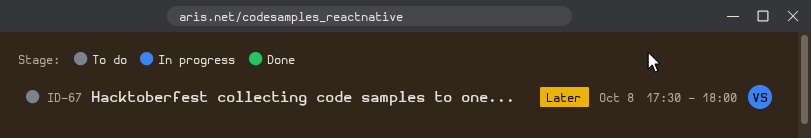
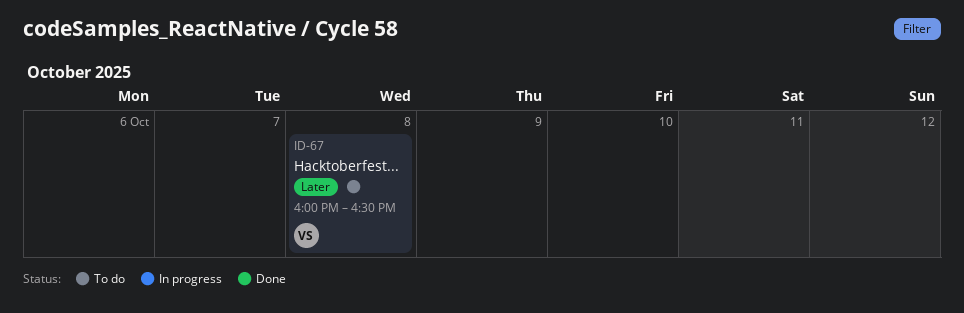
ID-67, begins: 17:30 -> 16:00
ID-67, ends: 18:00 -> 16:30

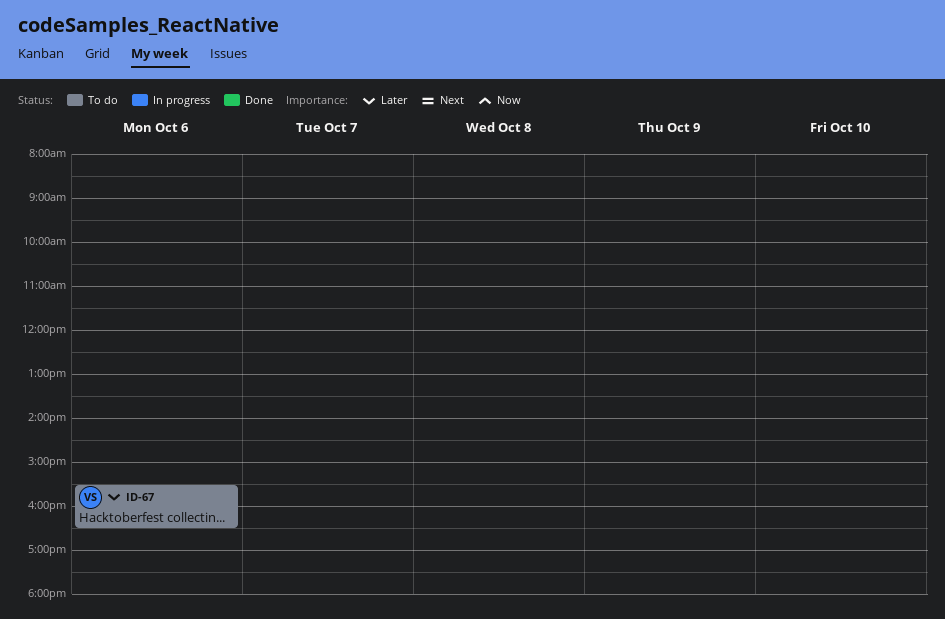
ID-67, day: Oct 8 -> Oct 6
ID-67, begins: 16:00 -> 15:30

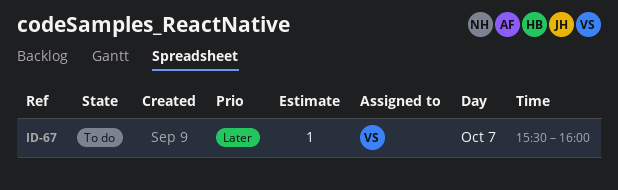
ID-67, day: Oct 6 -> Oct 7
ID-67, ends: 16:30 -> 16:00

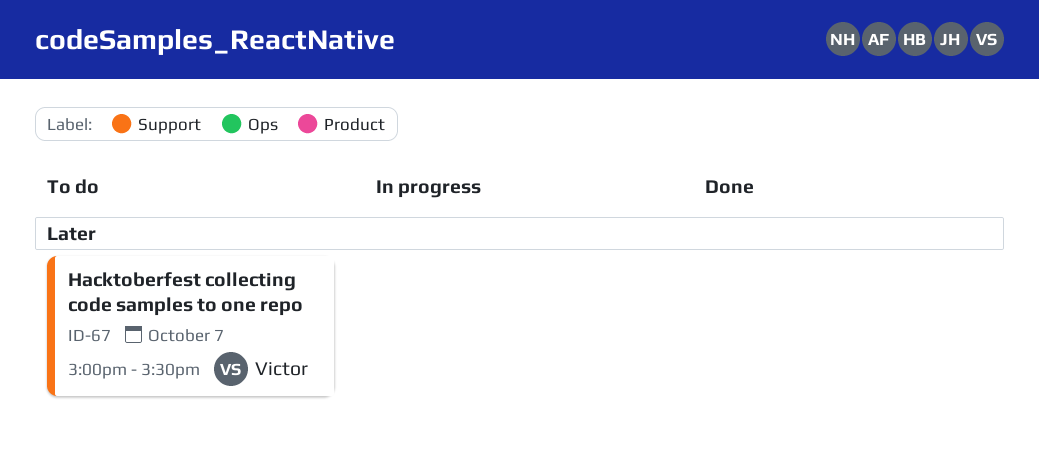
ID-67, begins: 15:30 -> 15:00
ID-67, ends: 16:00 -> 15:30

